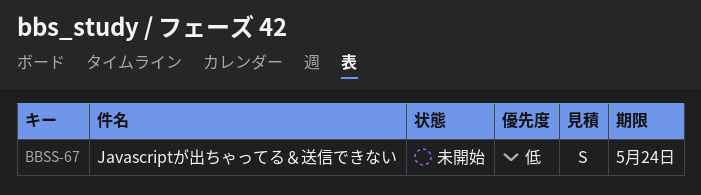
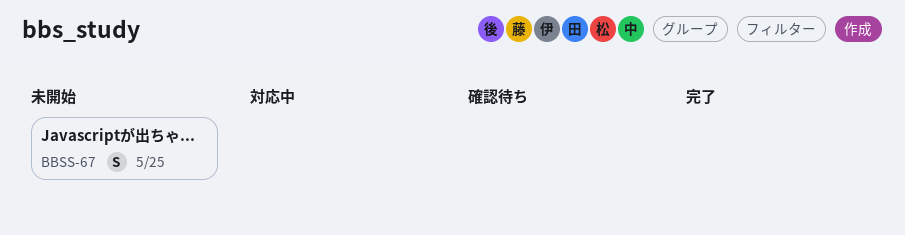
BBSS-67, due: May 24 -> May 25

